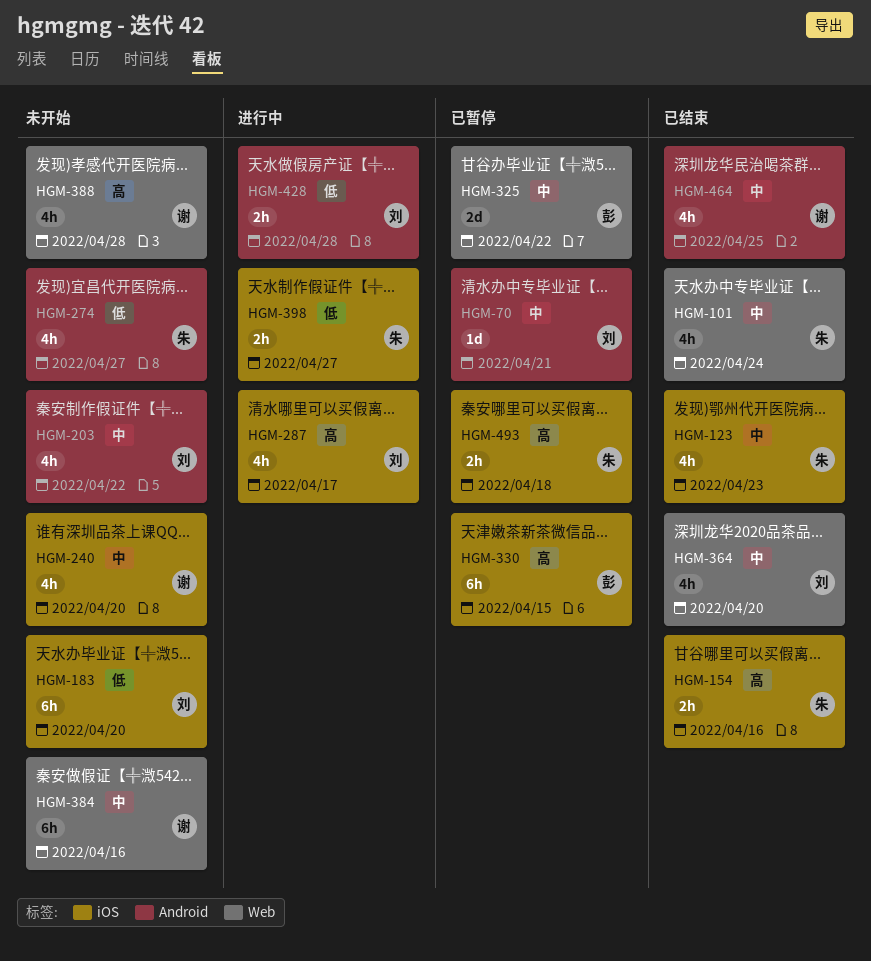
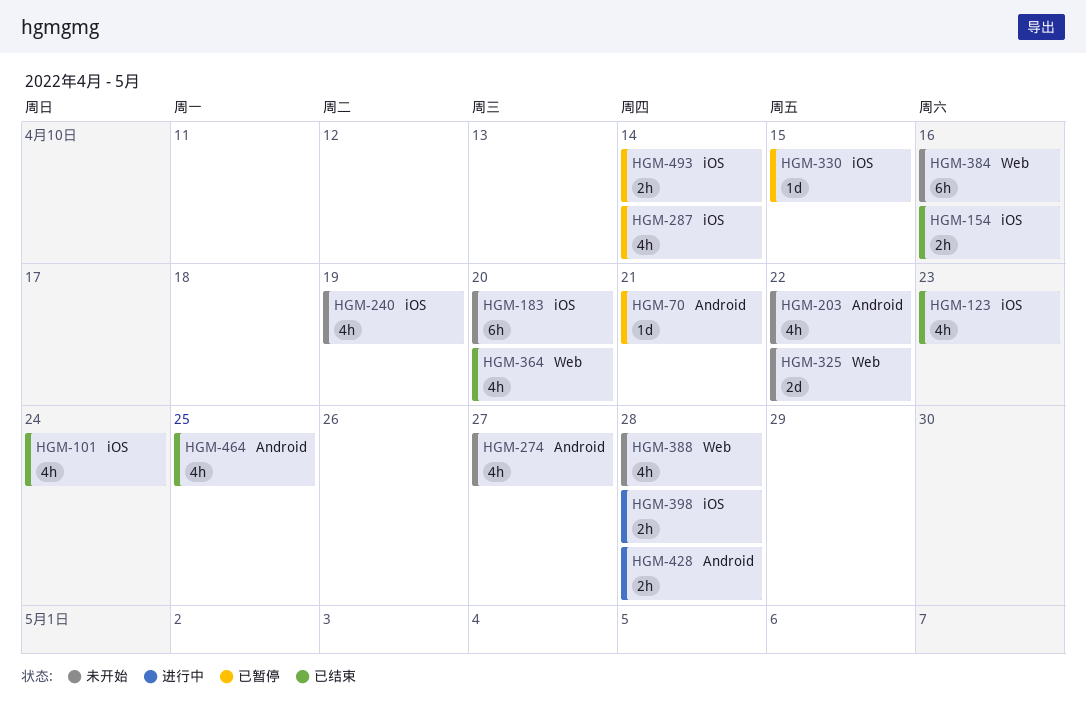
HGM-101, label: Web -> iOS
HGM-240, due: Apr 20 -> Apr 19
HGM-287, status: 进行中 -> 已暂停
HGM-287, due: Apr 17 -> Apr 14
HGM-325, status: 已暂停 -> 未开始
HGM-330, estimate: 6h -> 1d
HGM-398, due: Apr 27 -> Apr 28
HGM-493, due: Apr 18 -> Apr 14

